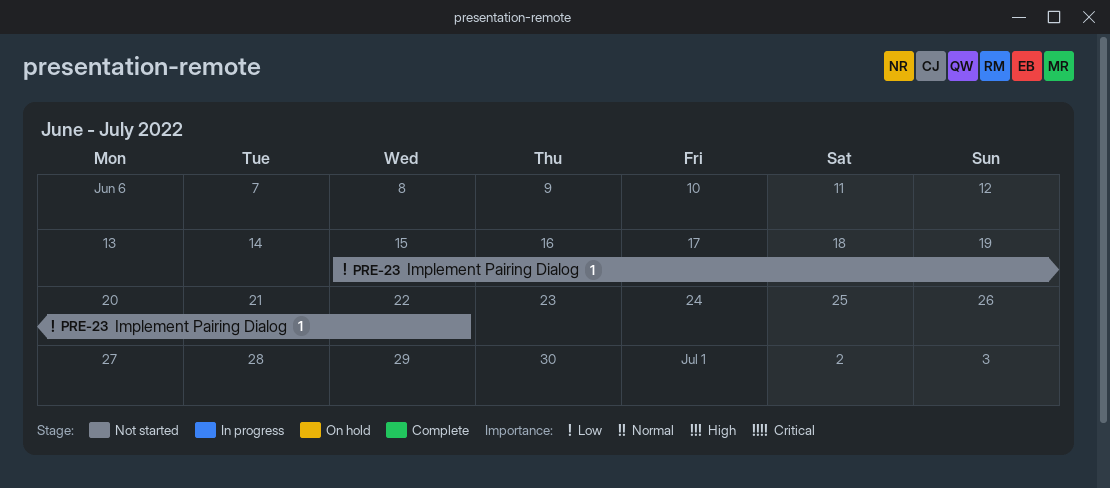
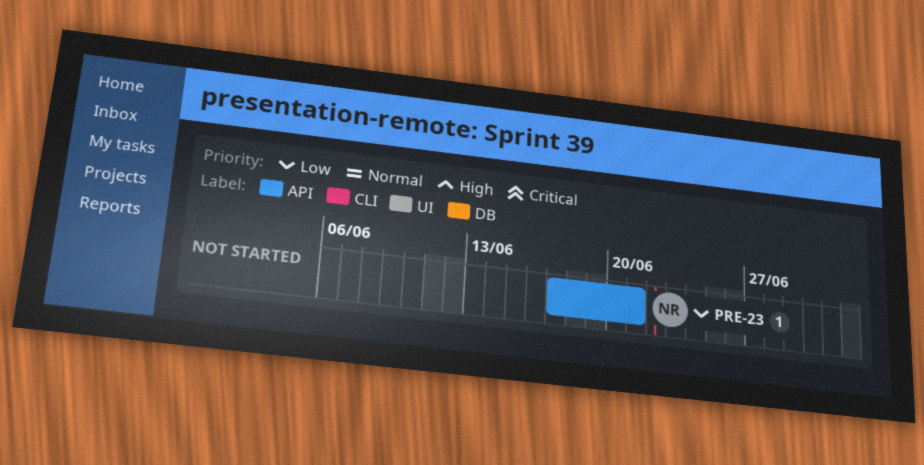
PRE-23, start: Jun 15 -> Jun 17
PRE-23, due: Jun 22 -> Jun 21

